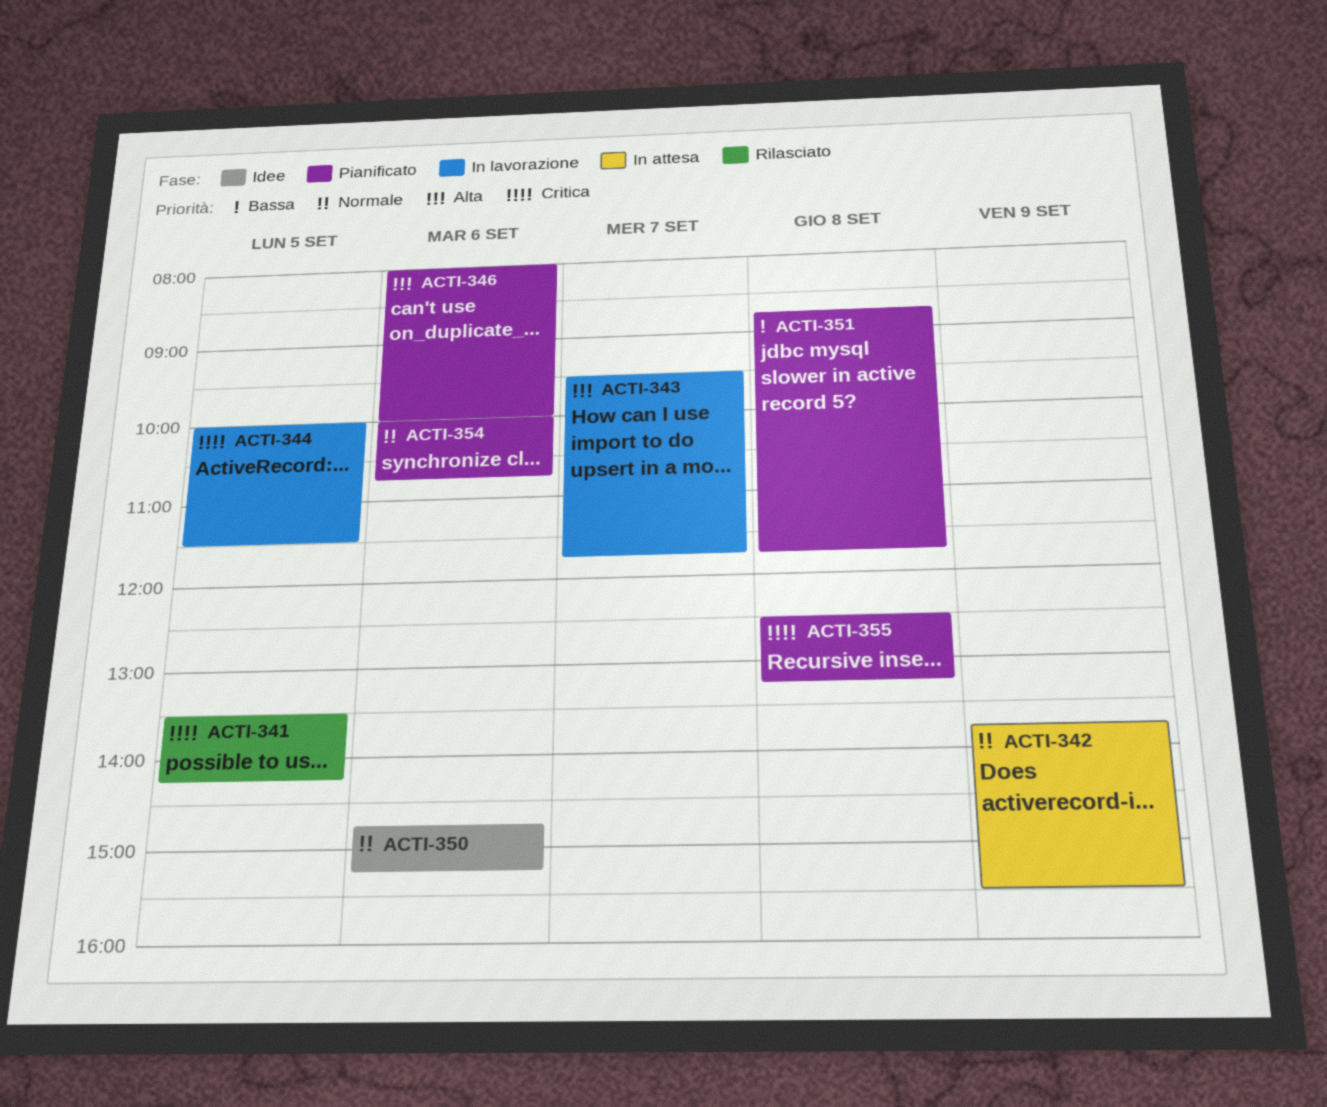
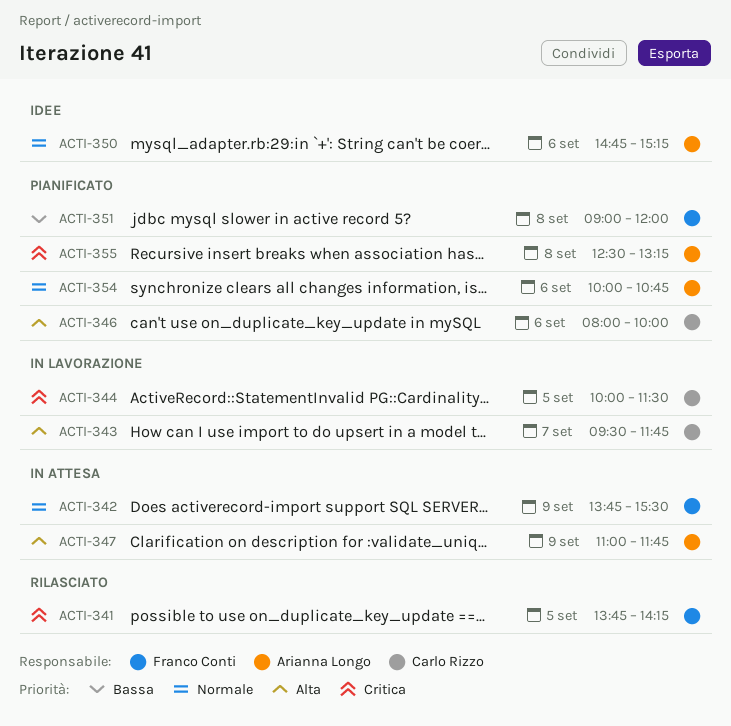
ACTI-341, begins: 13:30 -> 13:45
ACTI-347: none -> present
ACTI-351, begins: 08:45 -> 09:00
ACTI-351, ends: 11:45 -> 12:00

